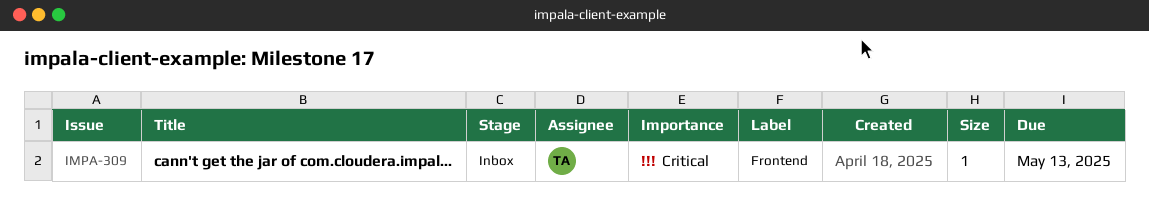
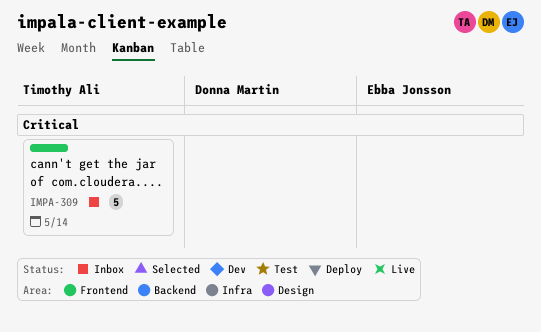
IMPA-309, estimate: 1 -> 5
IMPA-309, due: May 13 -> May 14

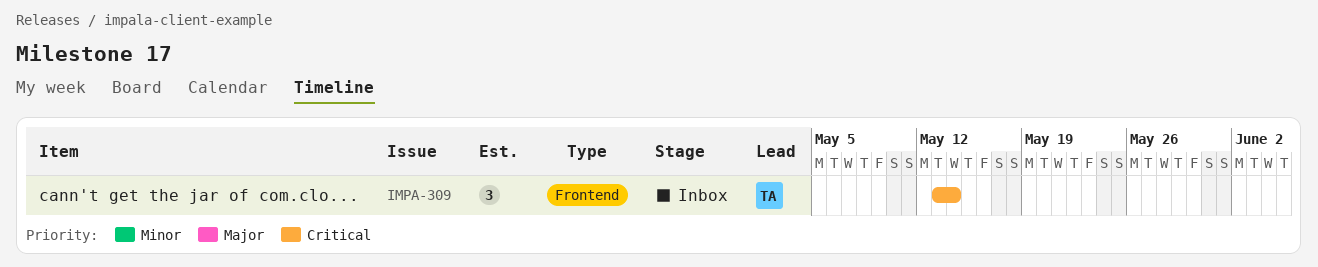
IMPA-309, estimate: 5 -> 3

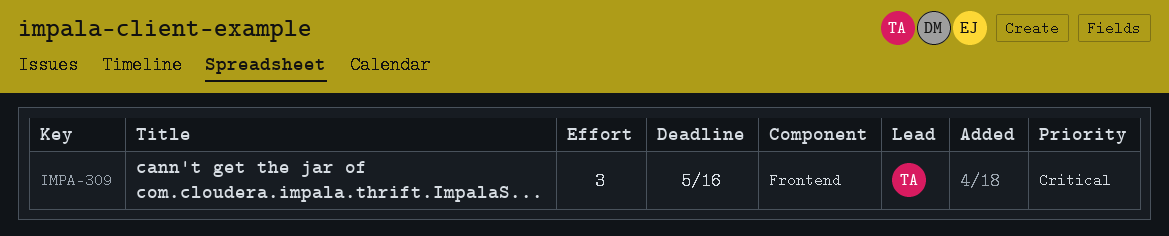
IMPA-309, due: May 14 -> May 16

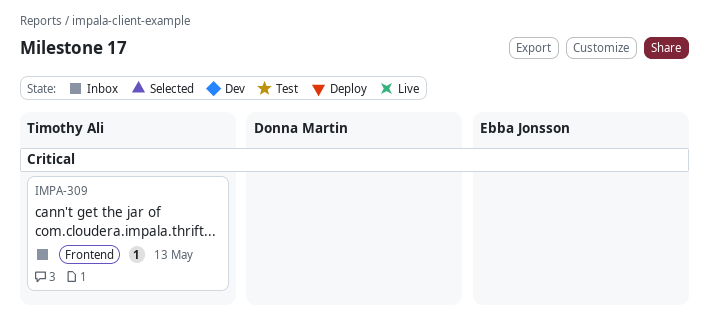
IMPA-309, estimate: 3 -> 1
IMPA-309, due: May 16 -> May 13

